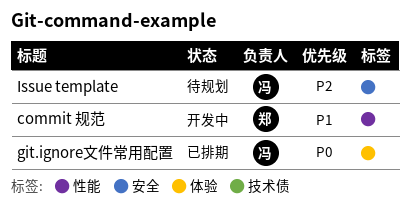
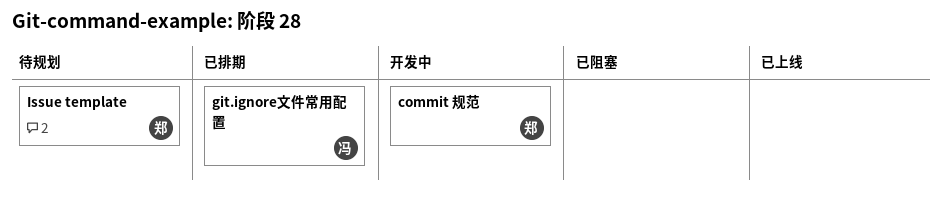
Issue template, owner: 冯 -> 郑

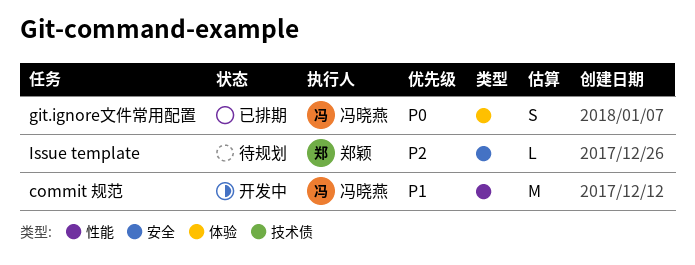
commit 规范, owner: 郑颖 -> 冯晓燕

